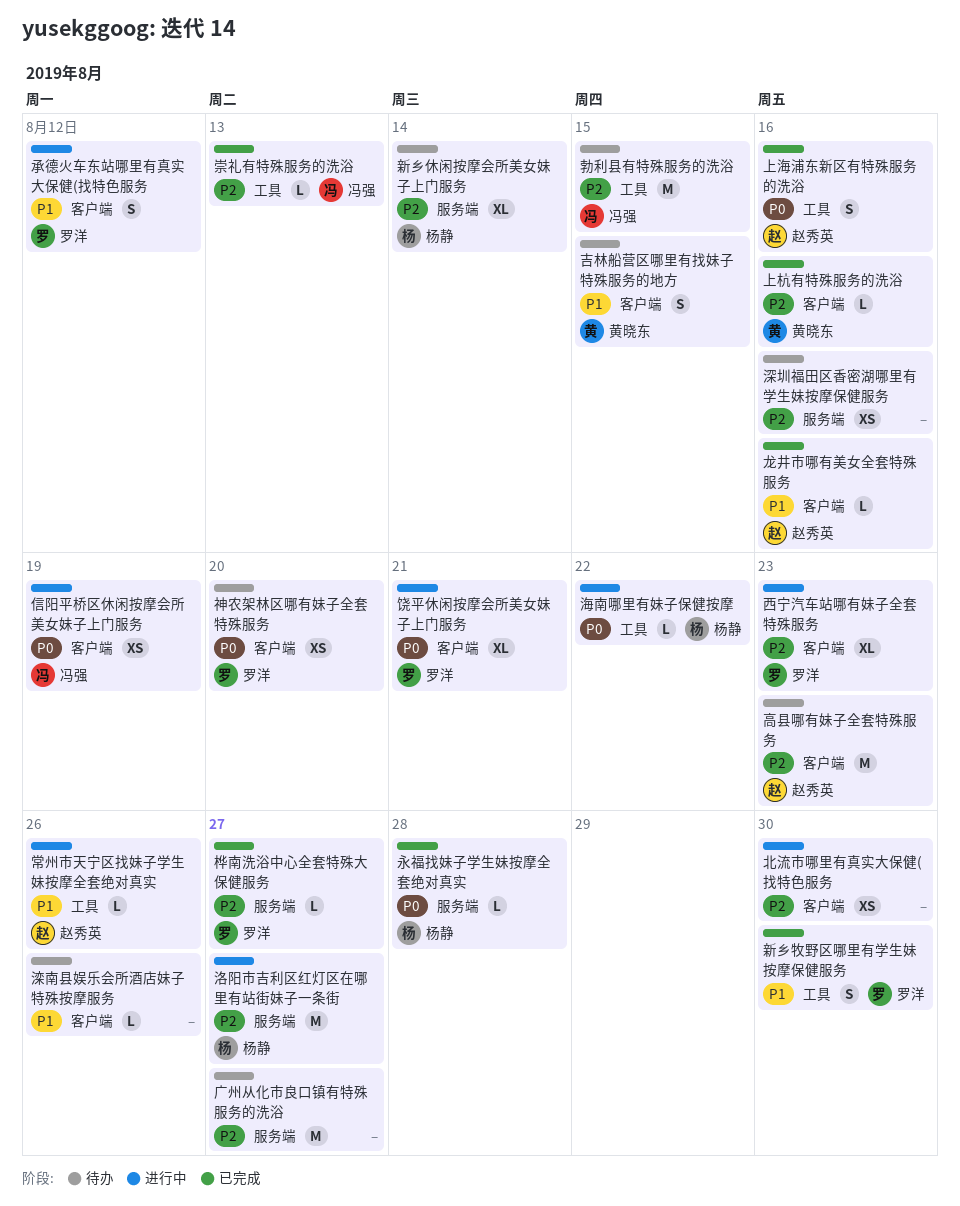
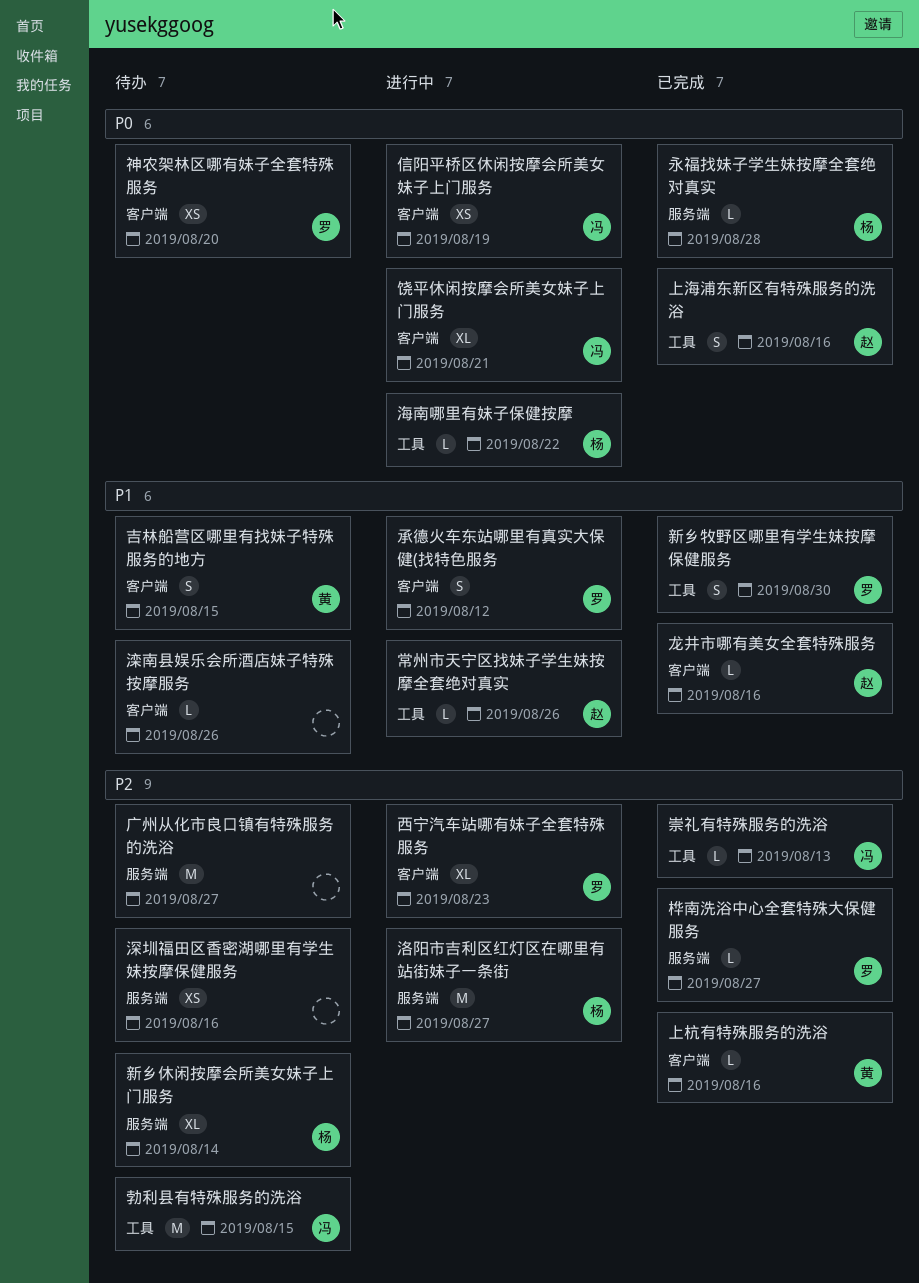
北流市哪里有真实大保健(找特色服务: present -> none
饶平休闲按摩会所美女妹子上门服务, owner: 罗洋 -> 冯强
高县哪有妹子全套特殊服务: present -> none

